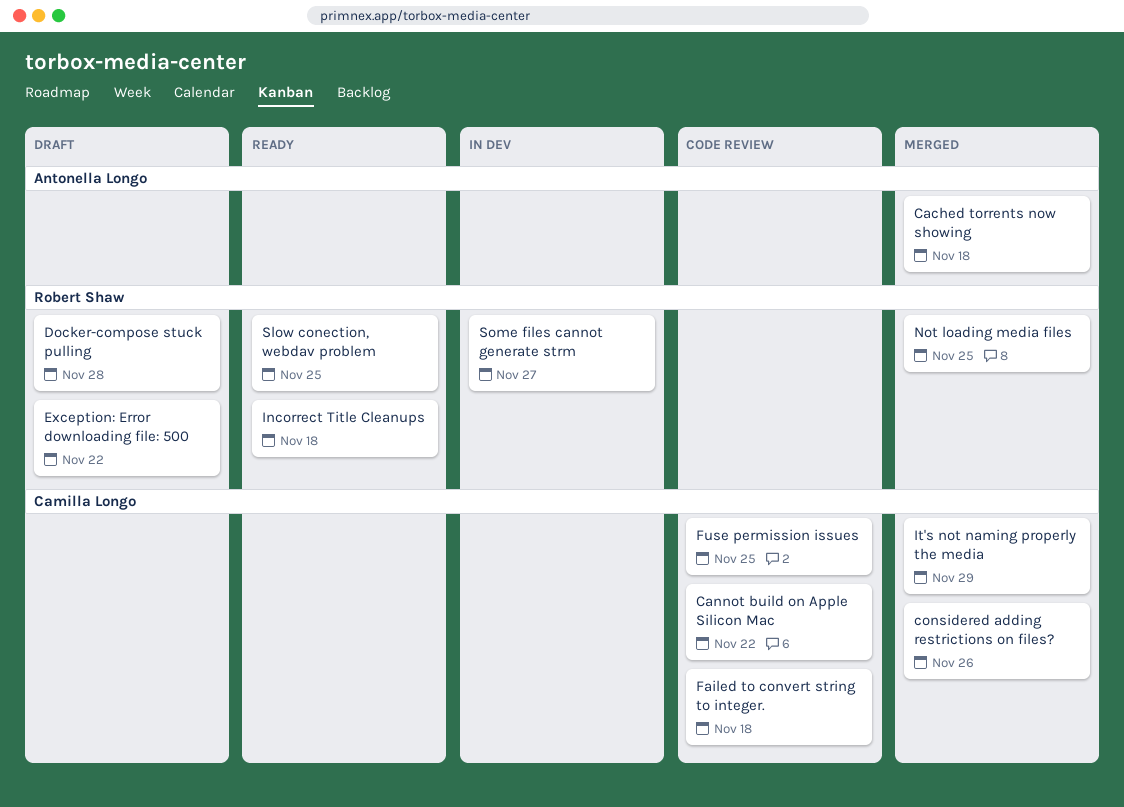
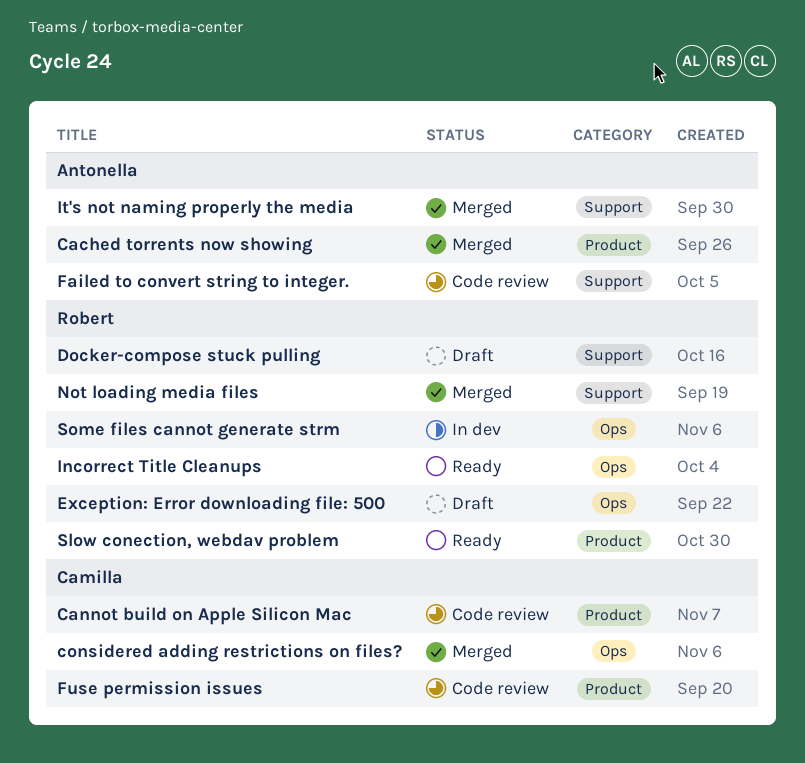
Failed to convert string to integer., owner: Camilla Longo -> Antonella Longo
It's not naming properly the media, owner: Camilla Longo -> Antonella Longo

